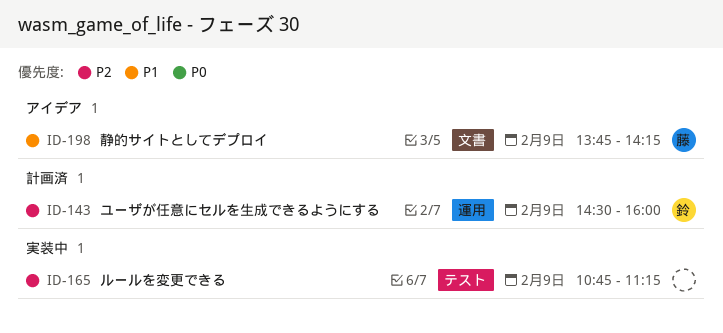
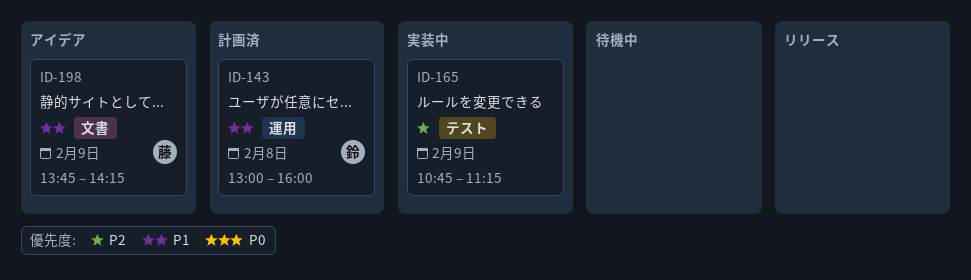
ID-143, priority: P2 -> P1
ID-143, day: Feb 9 -> Feb 8
ID-143, begins: 14:30 -> 13:00

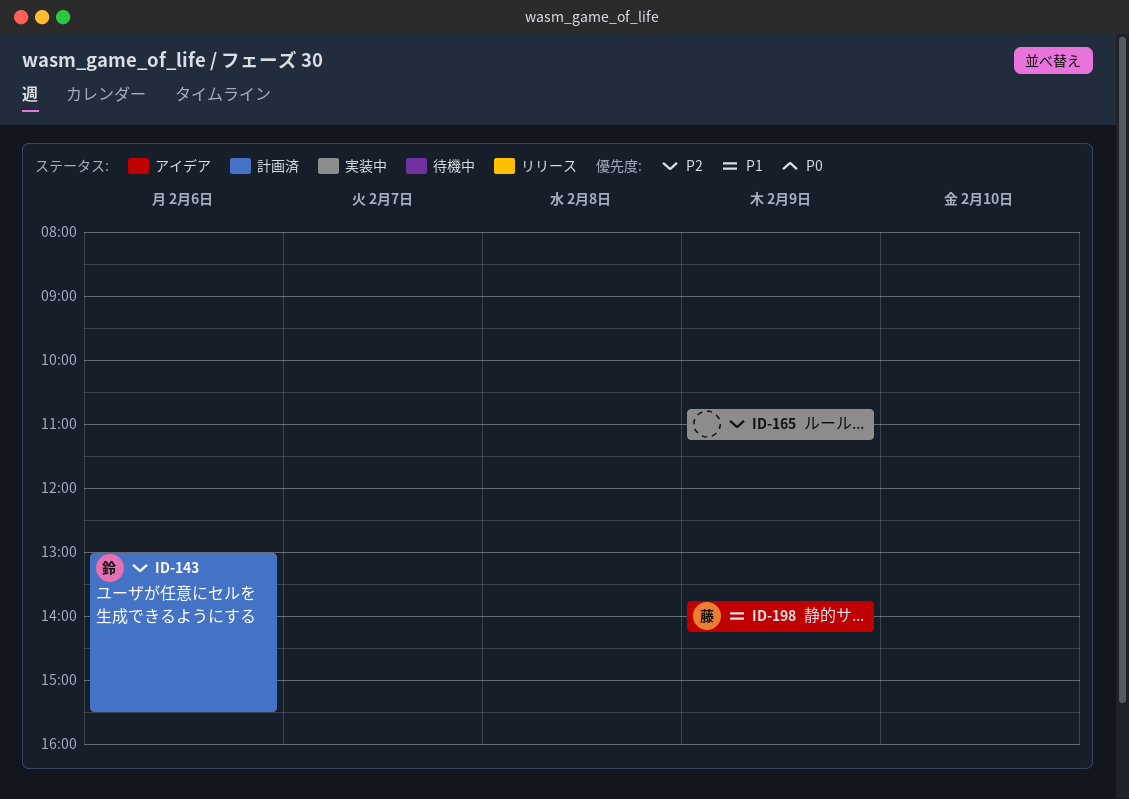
ID-143, priority: P1 -> P2
ID-143, day: Feb 8 -> Feb 6
ID-143, ends: 16:00 -> 15:30

